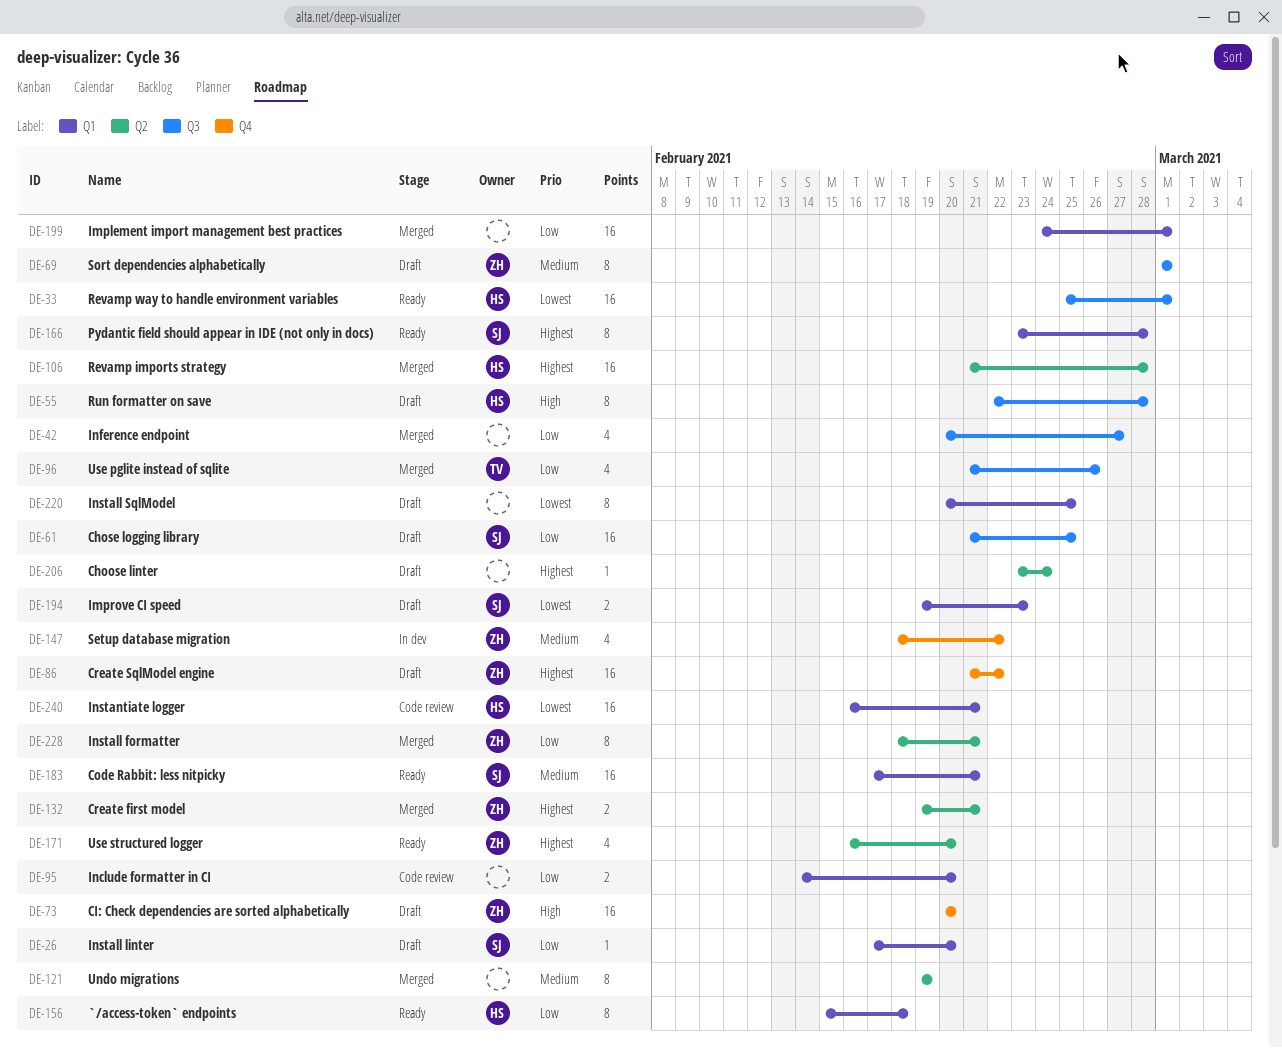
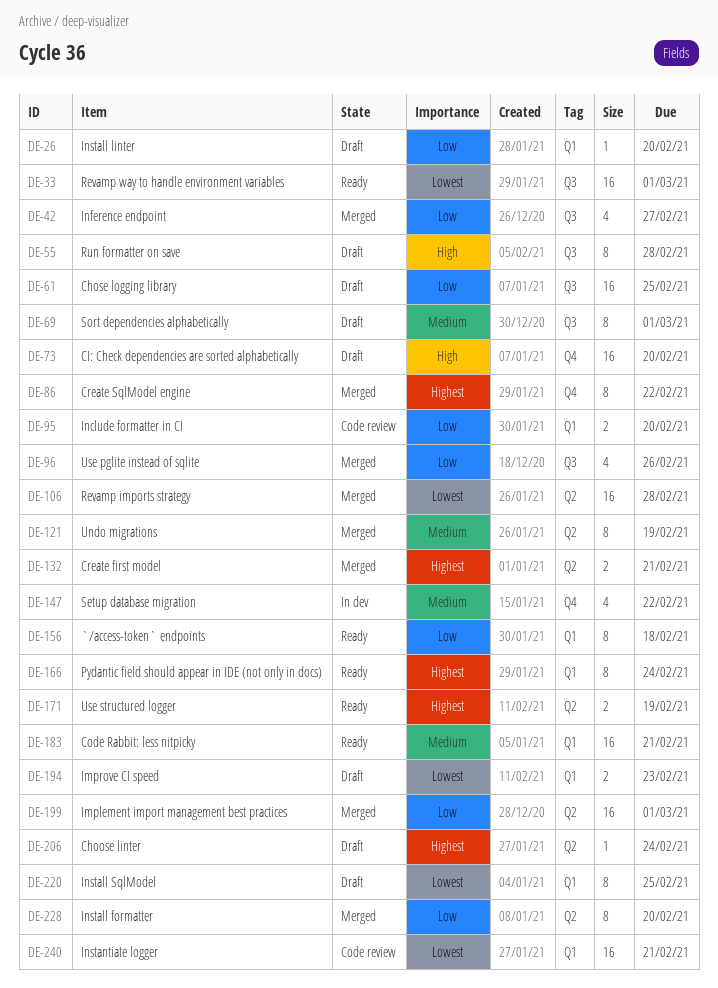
DE-86, status: Draft -> Merged
DE-86, estimate: 16 -> 8
DE-106, priority: Highest -> Lowest
DE-166, due: Feb 28 -> Feb 24
DE-171, estimate: 4 -> 2
DE-171, due: Feb 20 -> Feb 19
DE-199, label: Q1 -> Q2
DE-228, due: Feb 21 -> Feb 20

